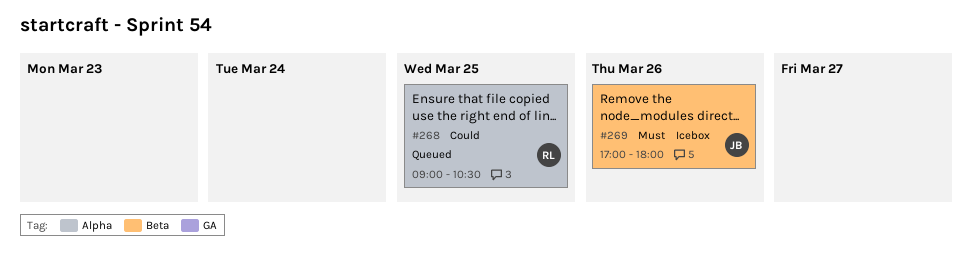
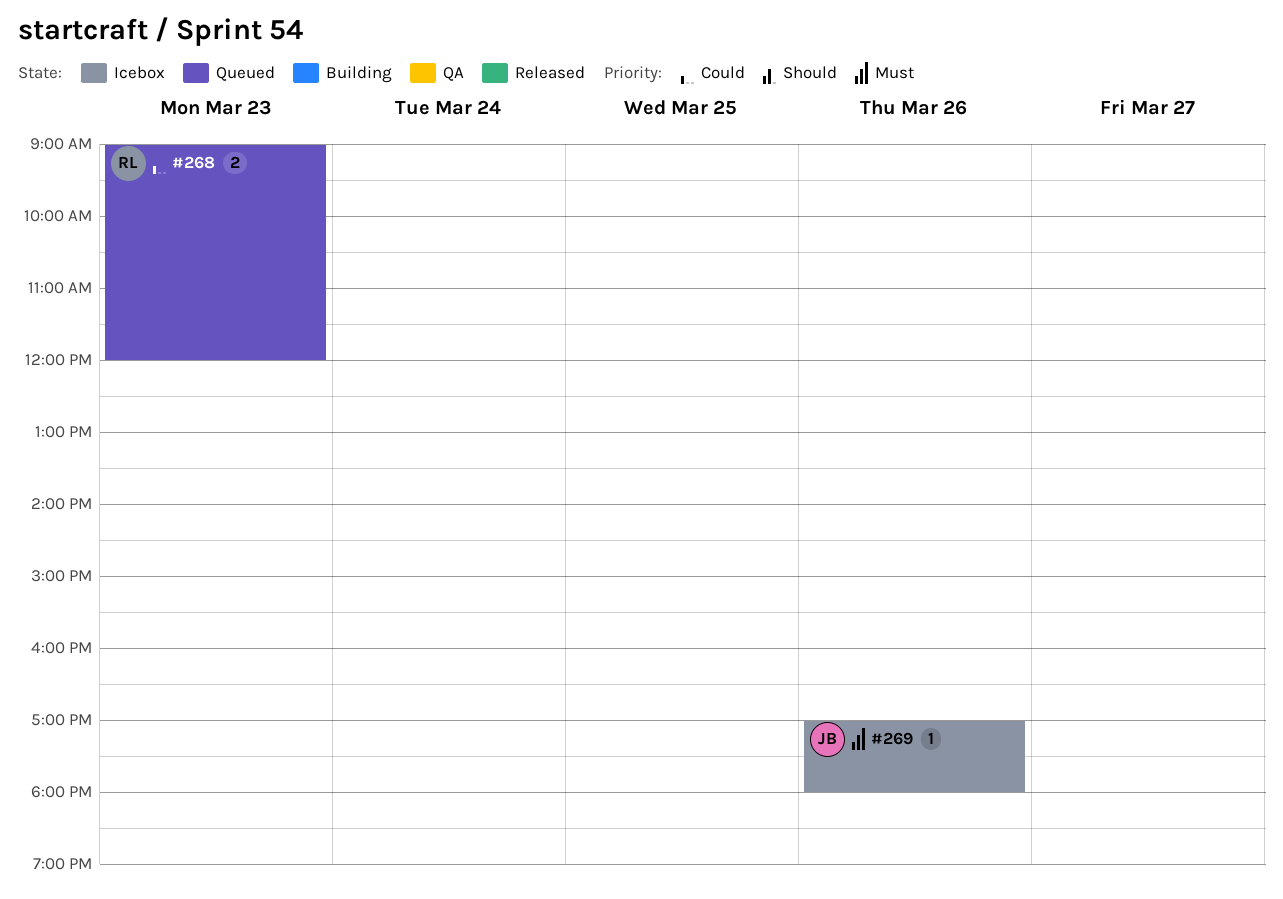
#268, day: Mar 25 -> Mar 23
#268, ends: 10:30 -> 12:00

